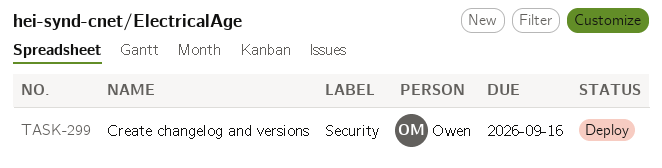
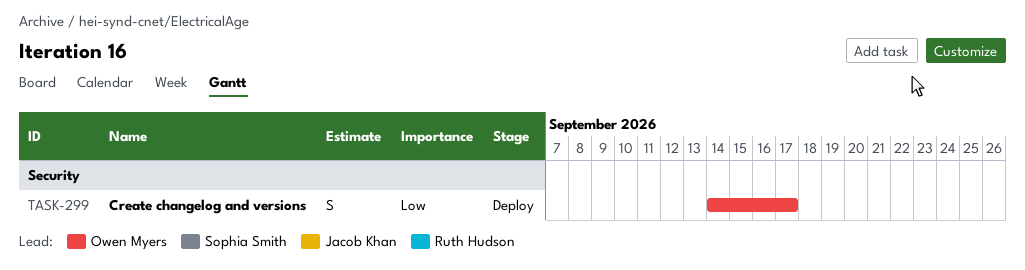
TASK-299, due: Sep 16 -> Sep 17

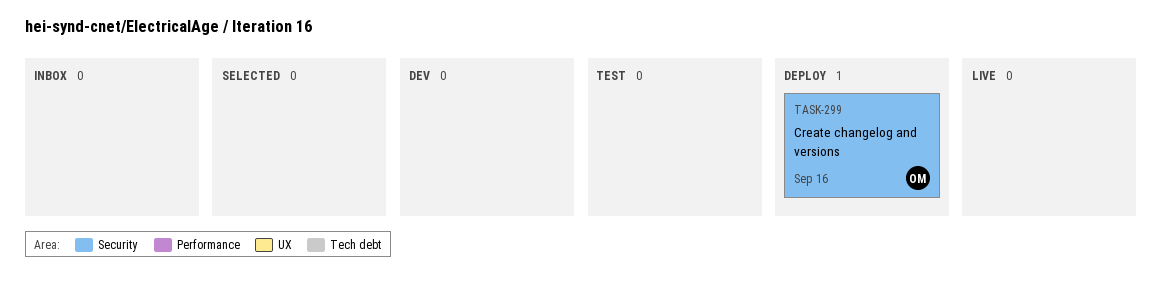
TASK-299, due: Sep 17 -> Sep 16

